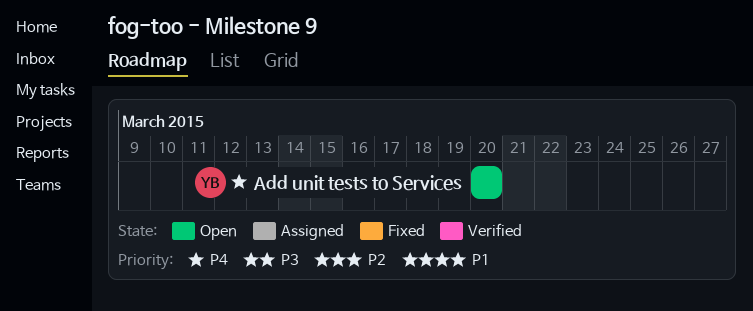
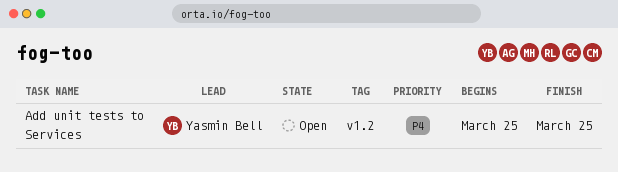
Add unit tests to Services, start: Mar 20 -> Mar 25
Add unit tests to Services, due: Mar 20 -> Mar 25

